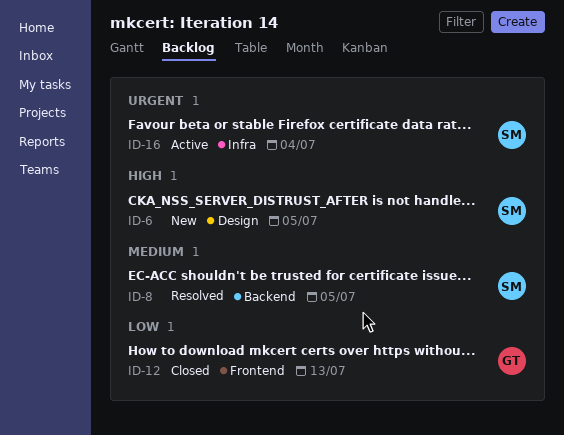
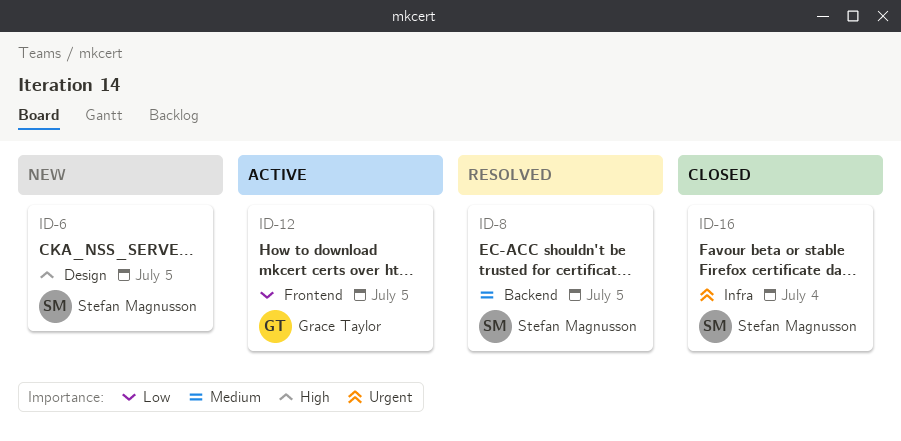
ID-12, status: Closed -> Active
ID-12, due: Jul 13 -> Jul 5
ID-16, status: Active -> Closed

